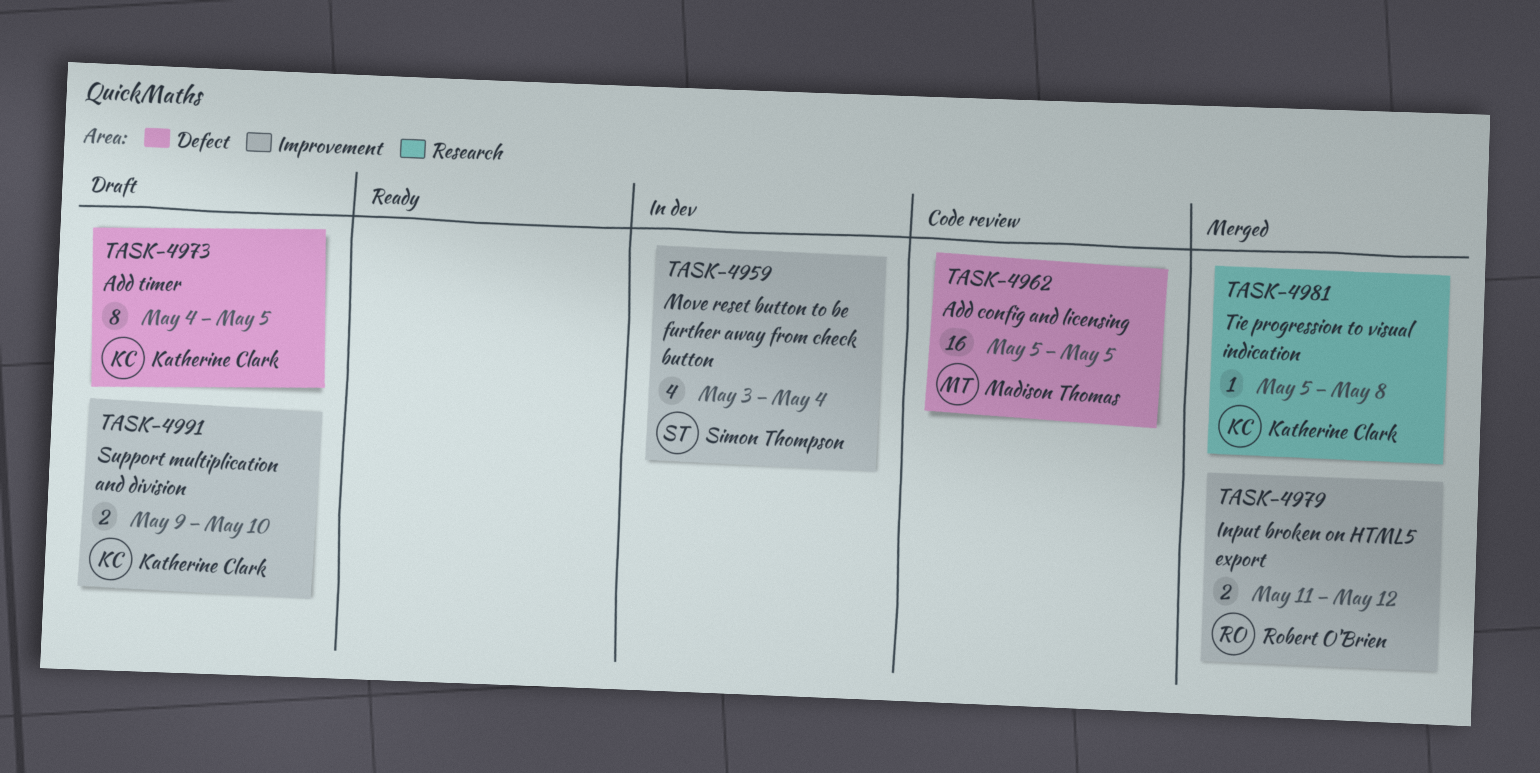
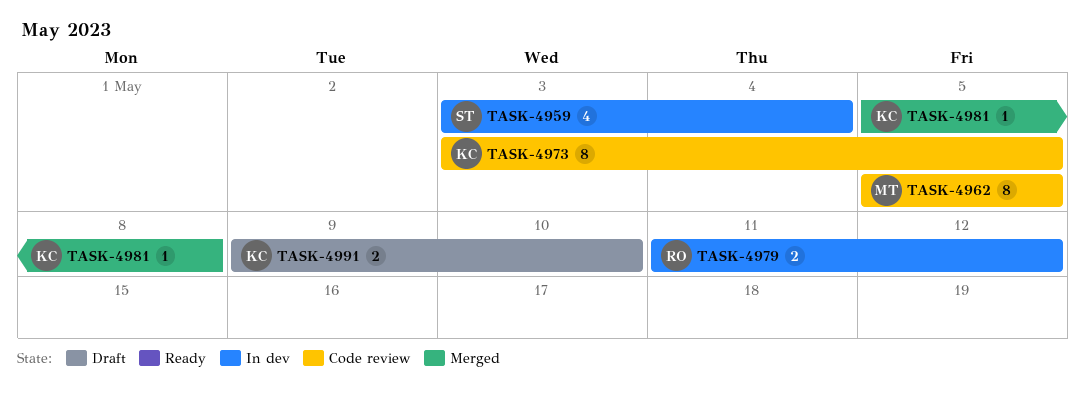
TASK-4962, estimate: 16 -> 8
TASK-4973, status: Draft -> Code review
TASK-4973, start: May 4 -> May 3
TASK-4979, status: Merged -> In dev

